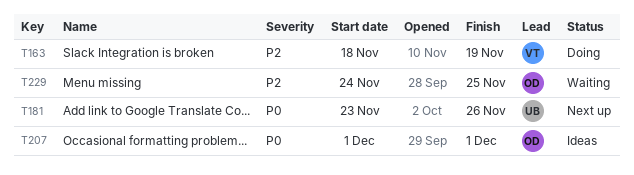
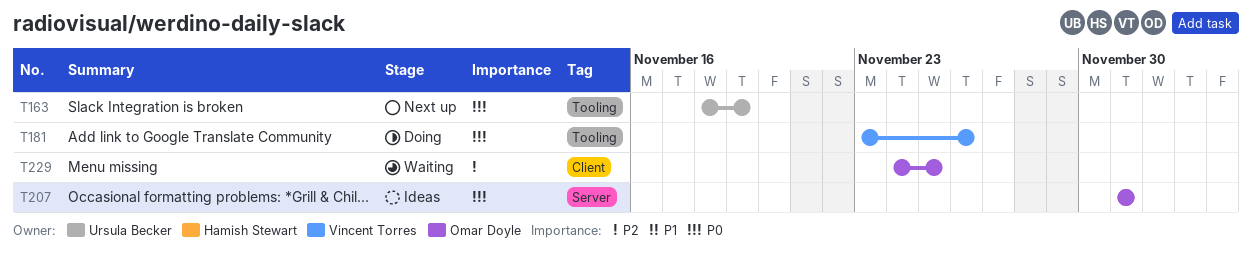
T163, status: Doing -> Next up
T163, owner: Vincent Torres -> Ursula Becker
T163, priority: P2 -> P0
T181, status: Next up -> Doing
T181, owner: Ursula Becker -> Vincent Torres

